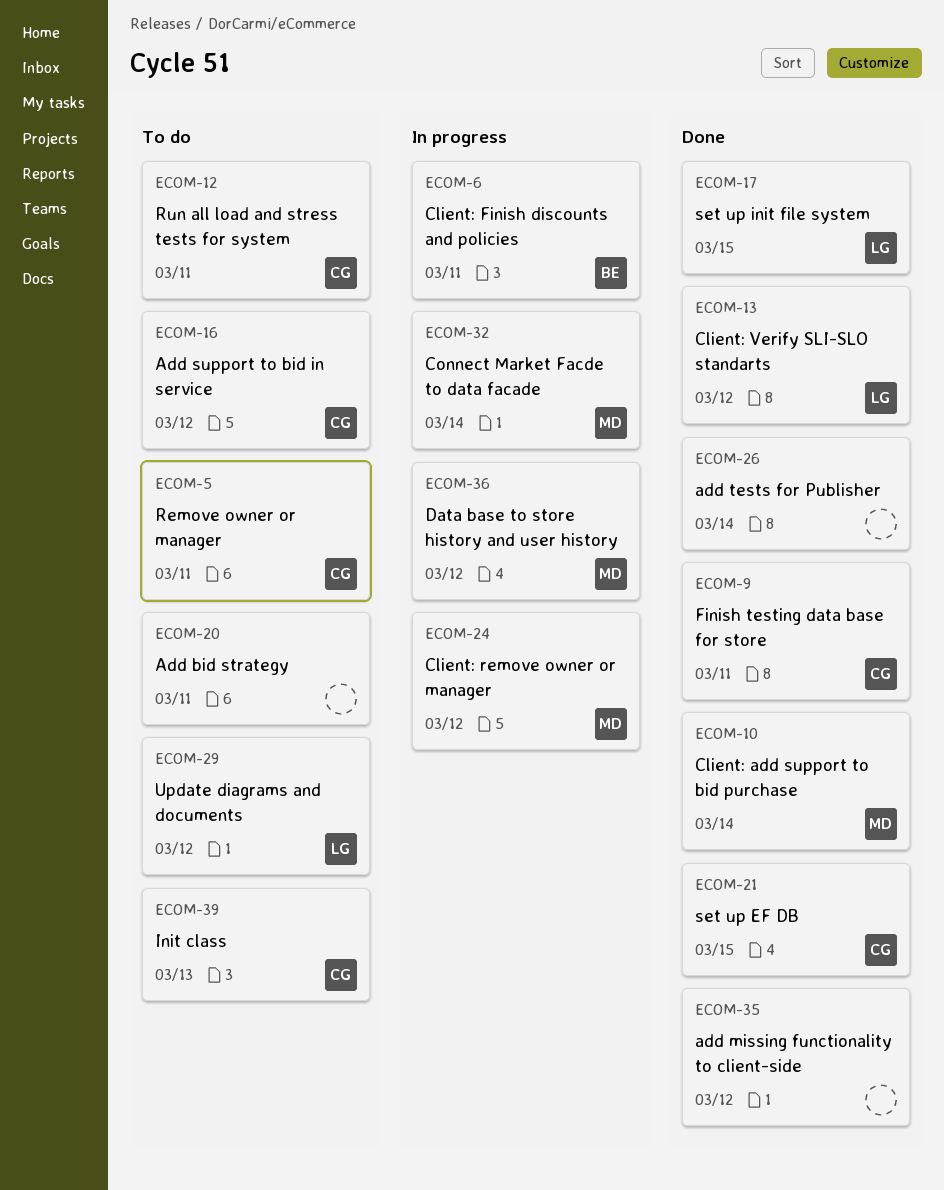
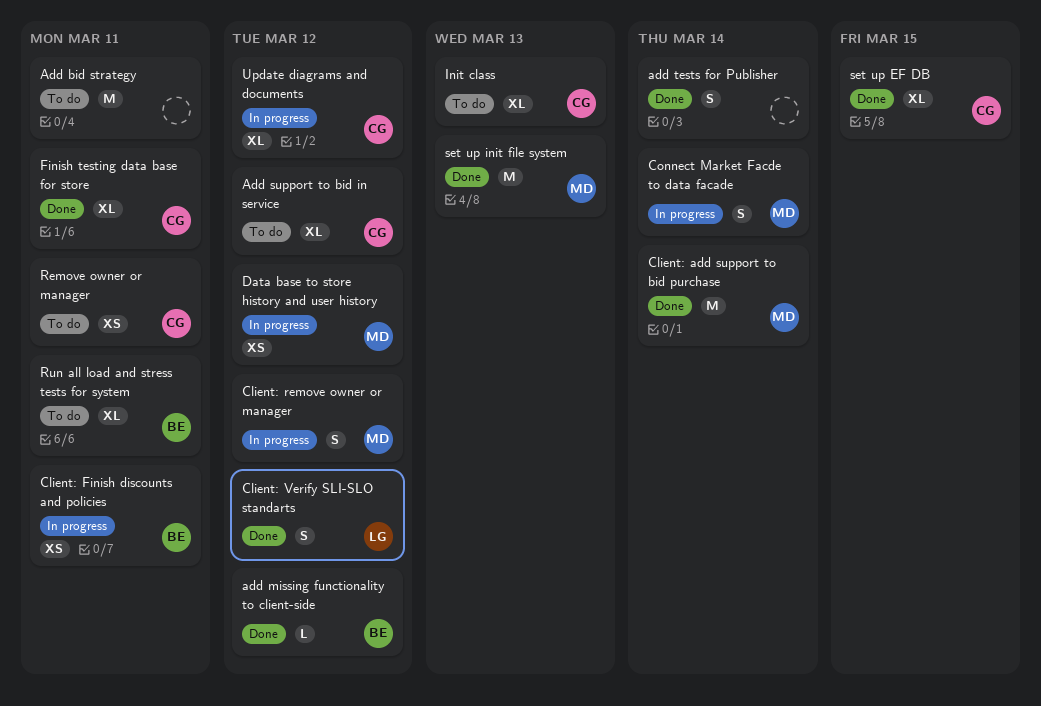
add missing functionality to client-side, owner: none -> BE
Run all load and stress tests for system, owner: CG -> BE
set up init file system, owner: LG -> MD
set up init file system, due: Mar 15 -> Mar 13
Update diagrams and documents, status: To do -> In progress
Update diagrams and documents, owner: LG -> CG

